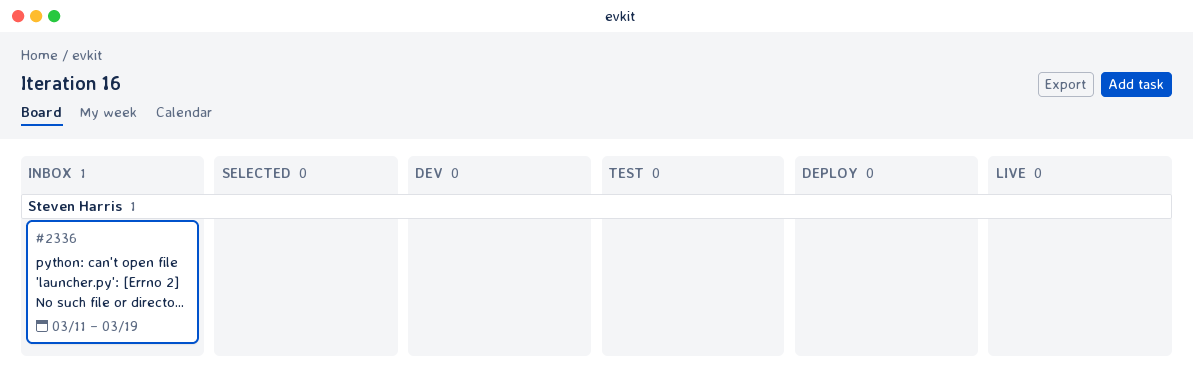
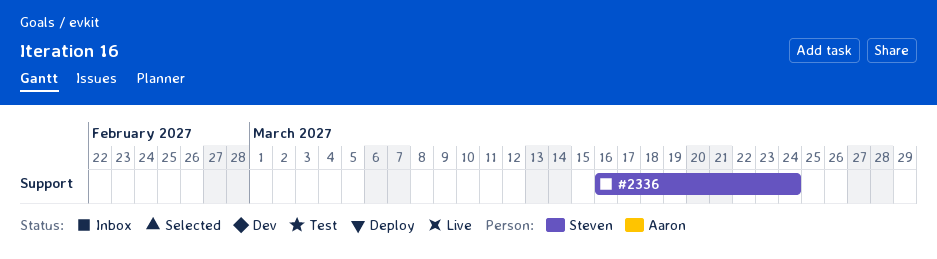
#2336, start: Mar 11 -> Mar 16
#2336, due: Mar 19 -> Mar 24

